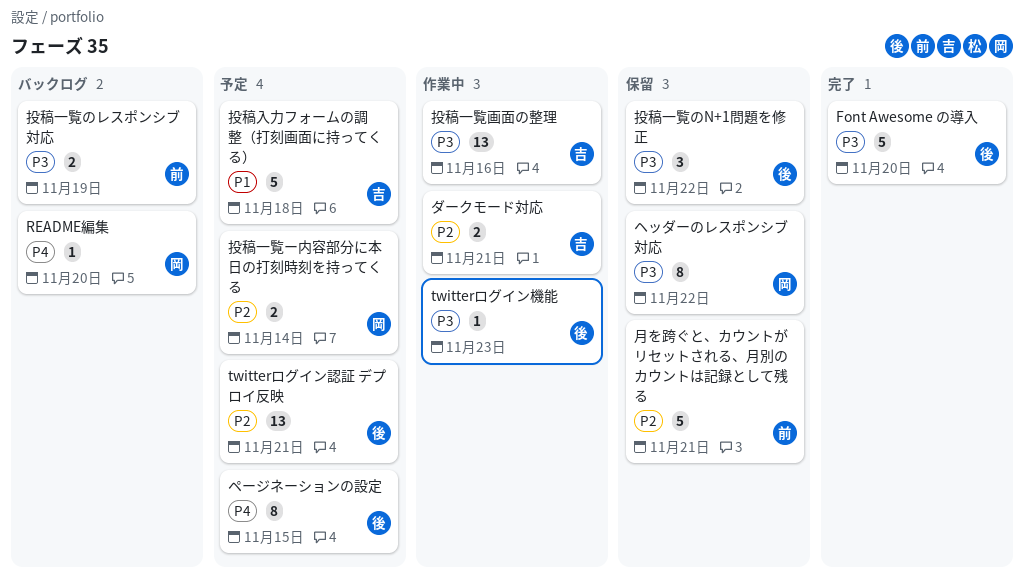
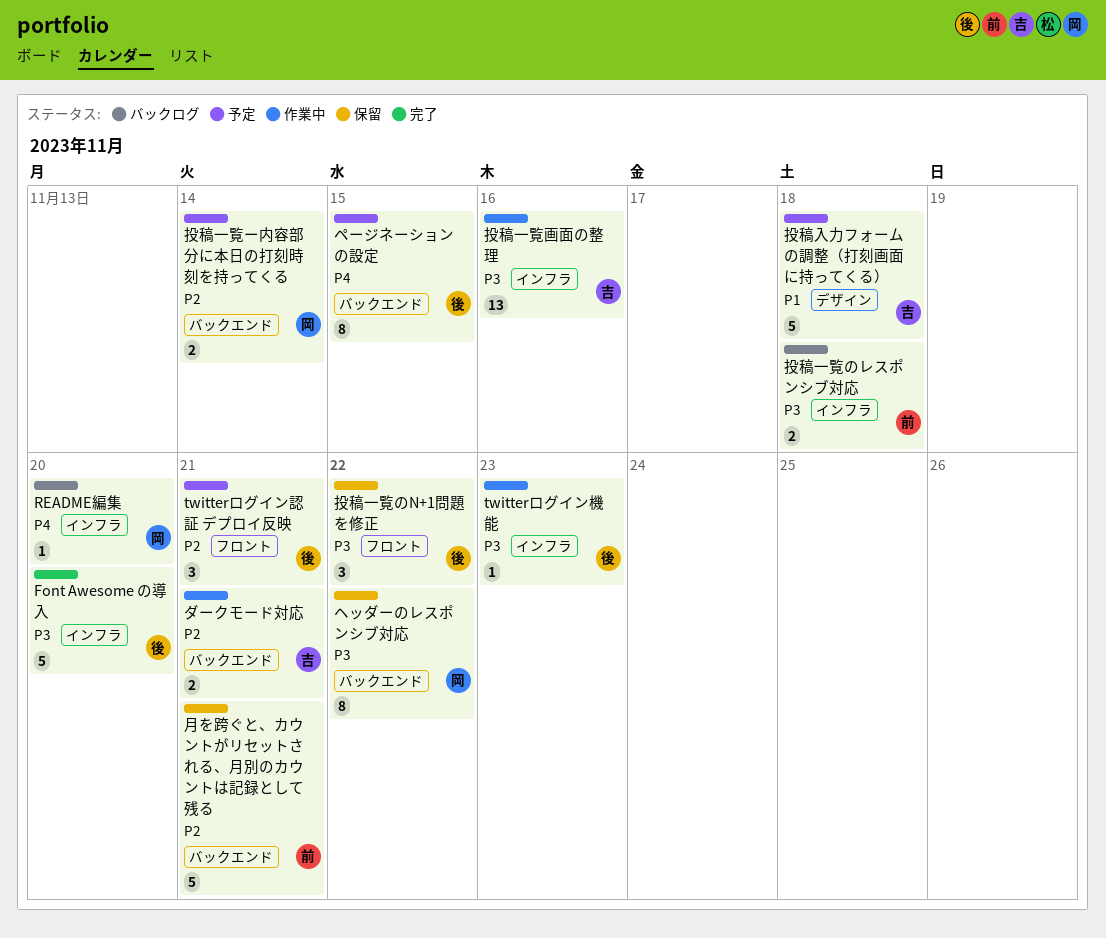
twitterログイン認証 デプロイ反映, estimate: 13 -> 3
投稿一覧のレスポンシブ対応, due: Nov 19 -> Nov 18

